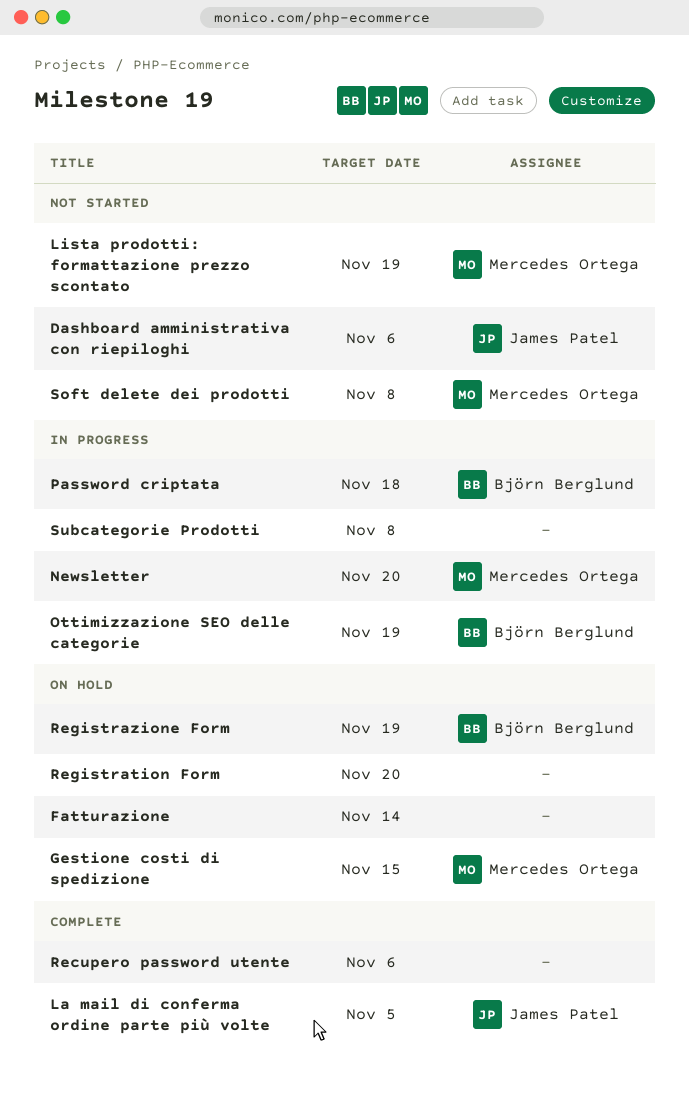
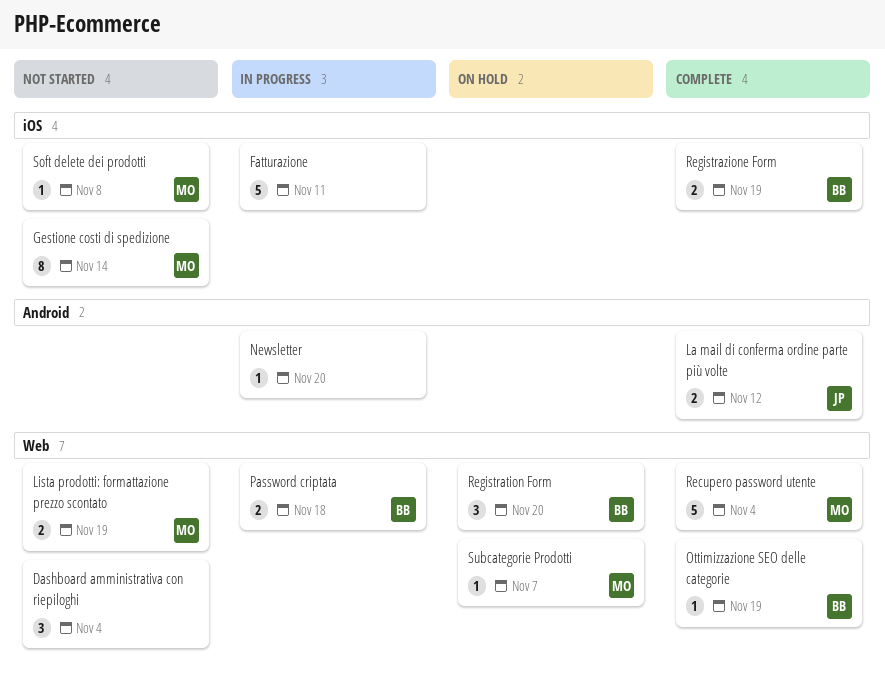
Dashboard amministrativa con riepiloghi, owner: James Patel -> none
Dashboard amministrativa con riepiloghi, due: Nov 6 -> Nov 4
Fatturazione, status: On hold -> In progress
Fatturazione, due: Nov 14 -> Nov 11
Gestione costi di spedizione, status: On hold -> Not started
Gestione costi di spedizione, due: Nov 15 -> Nov 14
La mail di conferma ordine parte più volte, due: Nov 5 -> Nov 12
Newsletter, owner: Mercedes Ortega -> none
Ottimizzazione SEO delle categorie, status: In progress -> Complete
Recupero password utente, owner: none -> Mercedes Ortega
Recupero password utente, due: Nov 6 -> Nov 4
Registration Form, owner: none -> Björn Berglund
Registrazione Form, status: On hold -> Complete
Subcategorie Prodotti, status: In progress -> On hold
Subcategorie Prodotti, owner: none -> Mercedes Ortega
Subcategorie Prodotti, due: Nov 8 -> Nov 7

